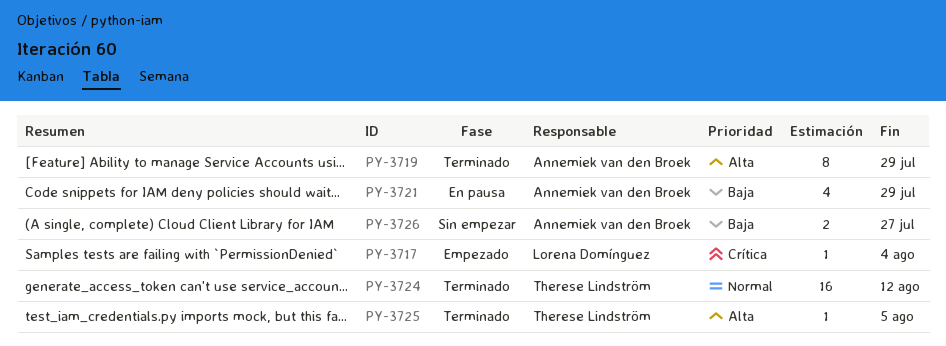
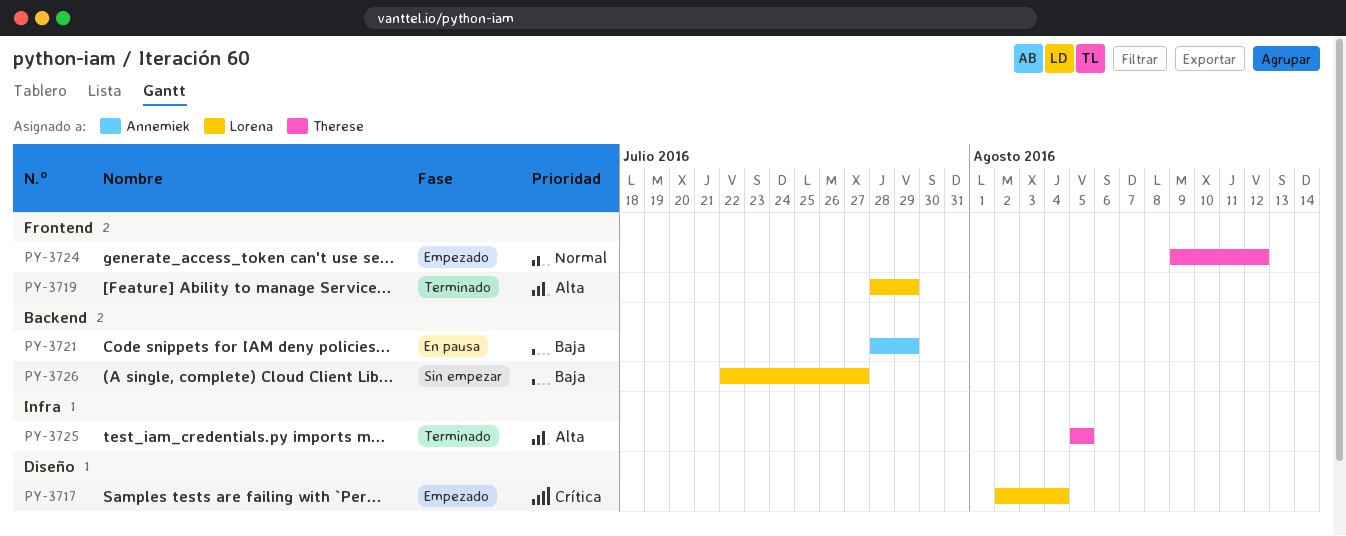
PY-3719, owner: Annemiek van den Broek -> Lorena Domínguez
PY-3724, status: Terminado -> Empezado
PY-3726, owner: Annemiek van den Broek -> Lorena Domínguez

